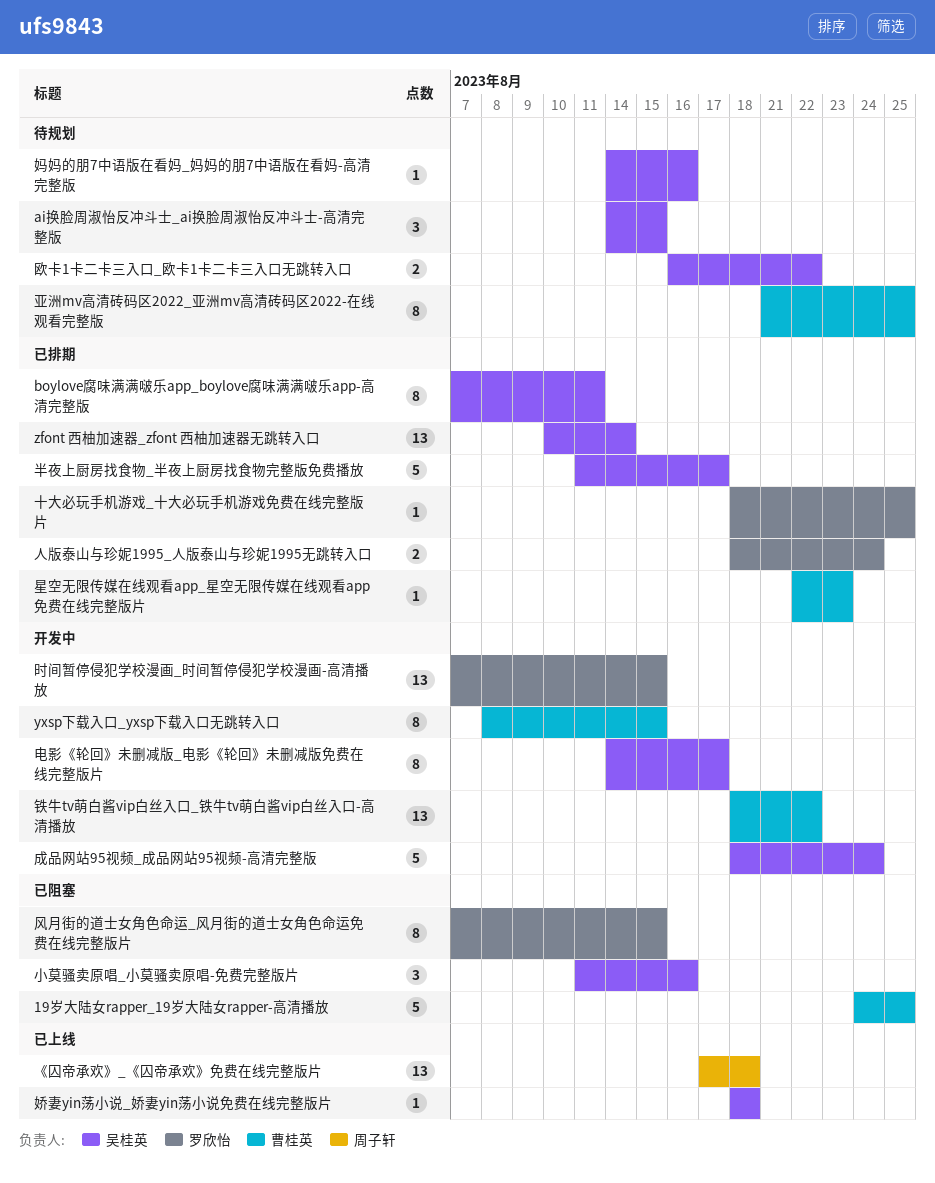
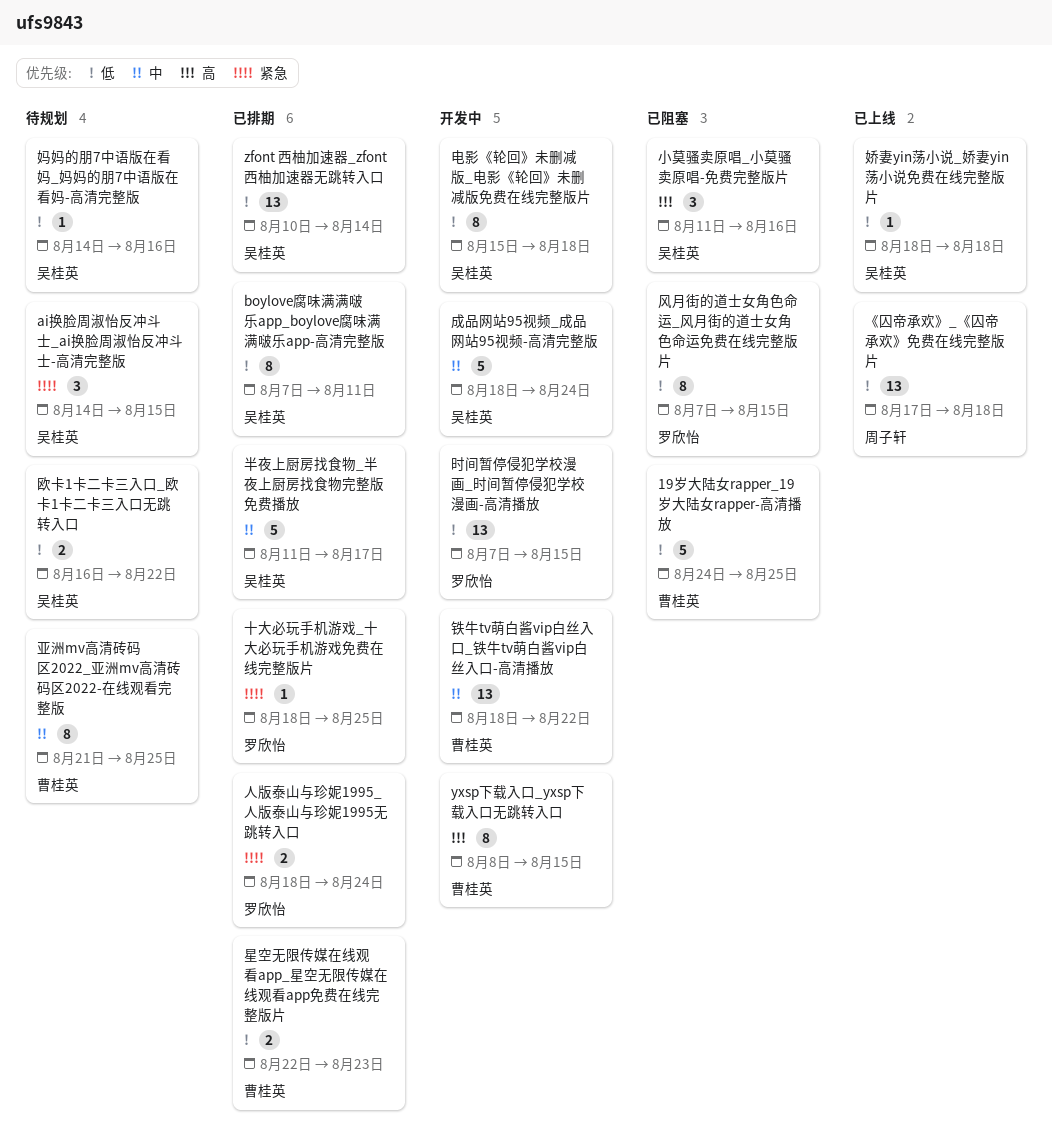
星空无限传媒在线观看app_星空无限传媒在线观看app免费在线完整版片, estimate: 1 -> 2
电影《轮回》未删减版_电影《轮回》未删减版免费在线完整版片, start: Aug 14 -> Aug 15
电影《轮回》未删减版_电影《轮回》未删减版免费在线完整版片, due: Aug 17 -> Aug 18

